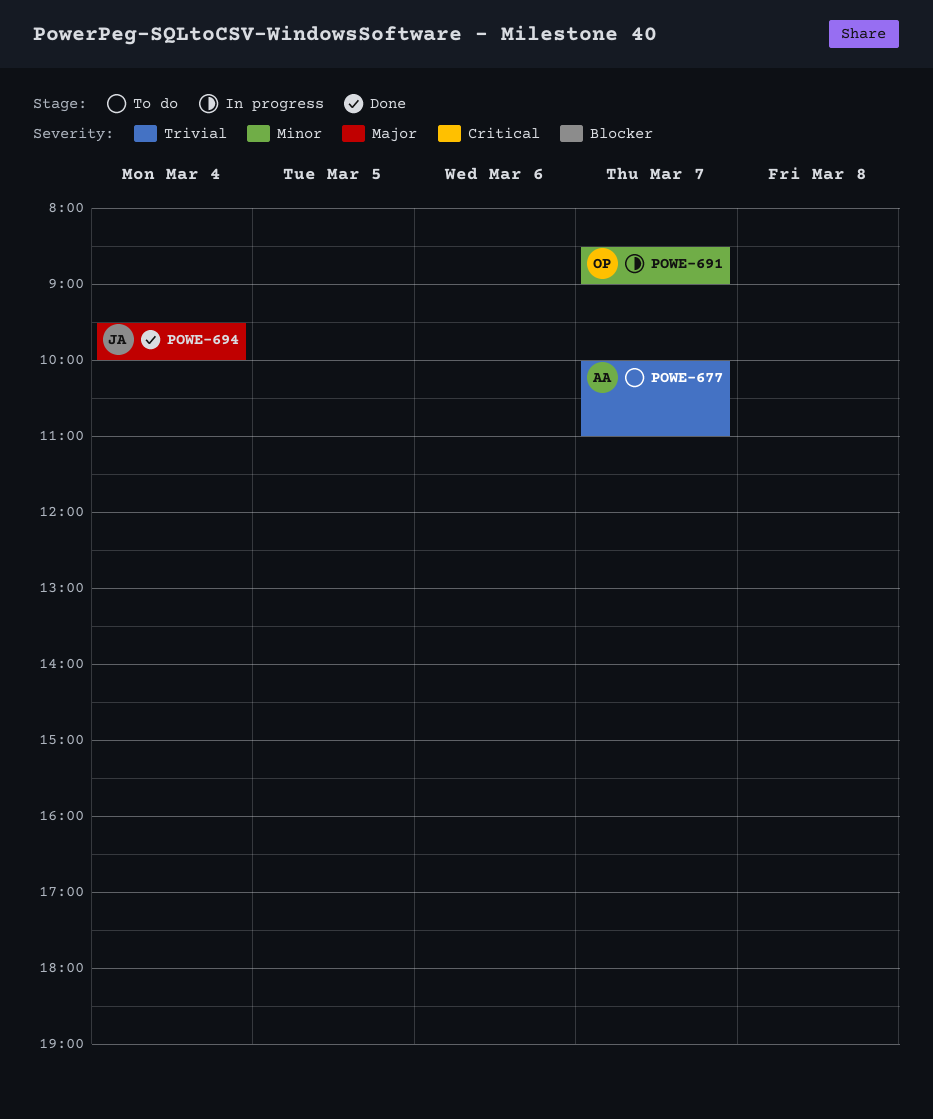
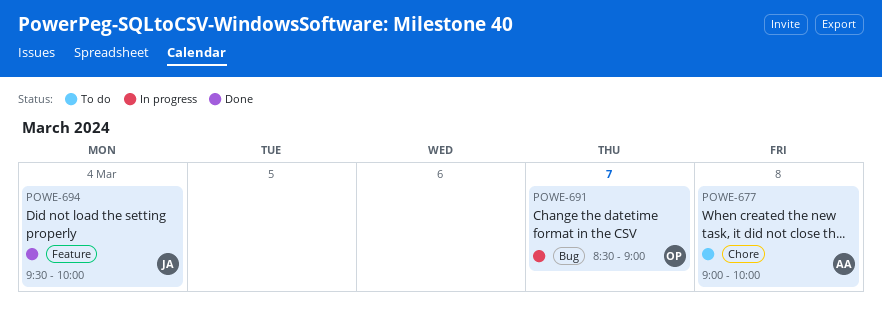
POWE-677, day: Mar 7 -> Mar 8
POWE-677, begins: 10:00 -> 09:00
POWE-677, ends: 11:00 -> 10:00

